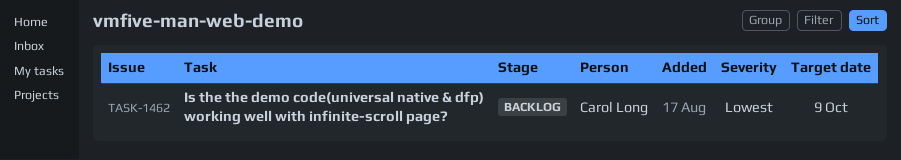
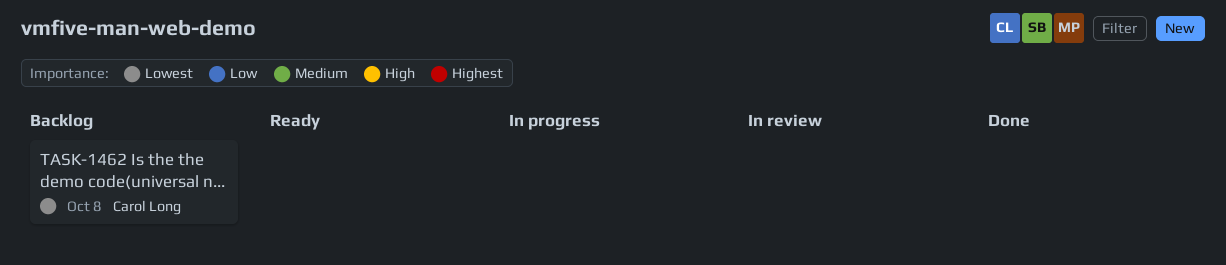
TASK-1462, due: Oct 9 -> Oct 8

